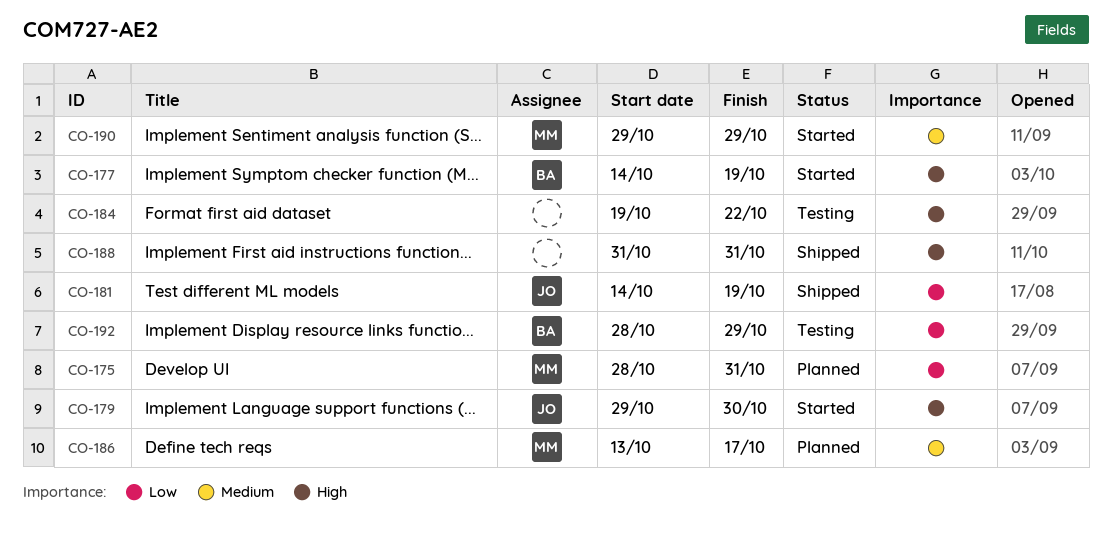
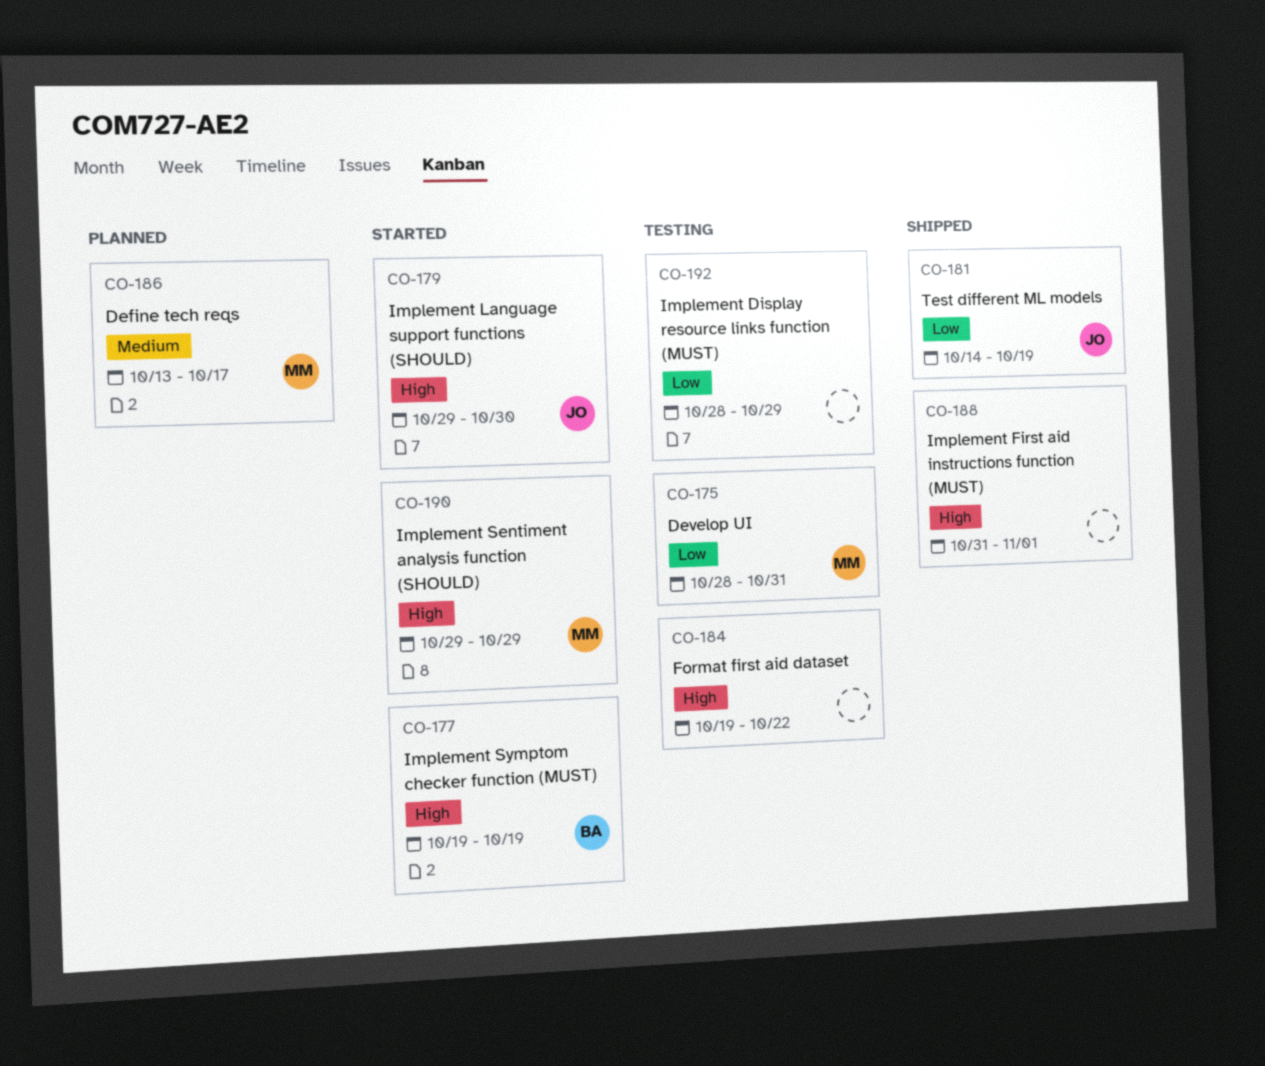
CO-175, status: Planned -> Testing
CO-177, start: Oct 14 -> Oct 19
CO-188, due: Oct 31 -> Nov 1
CO-190, priority: Medium -> High
CO-192, owner: BA -> none

